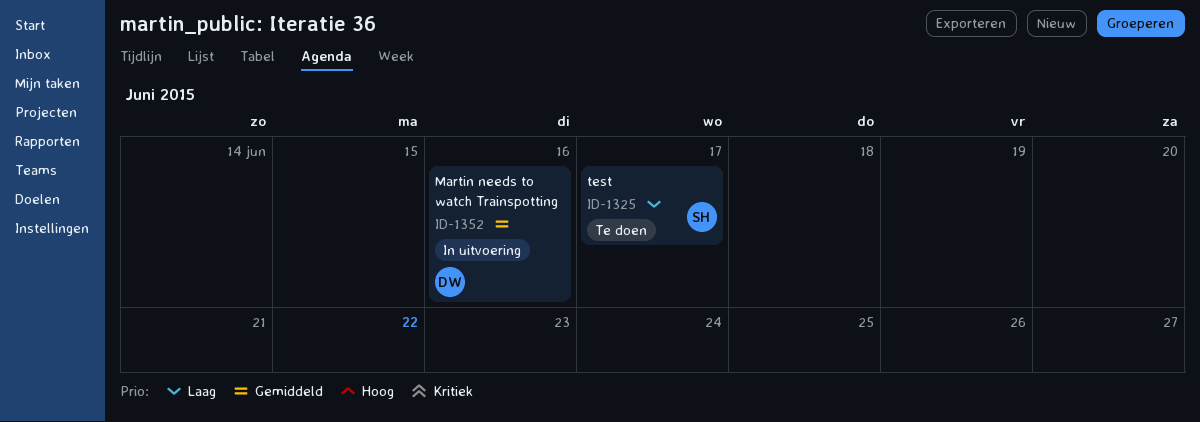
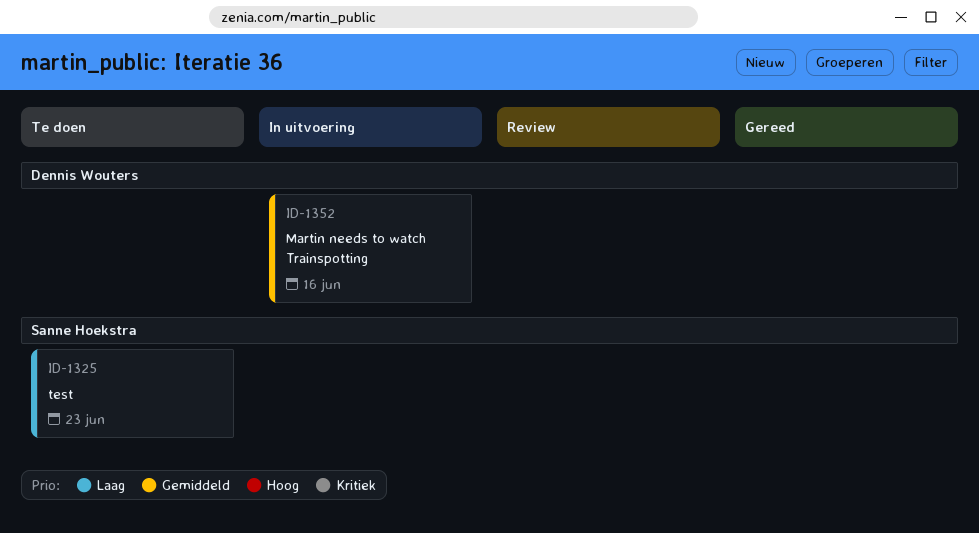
ID-1325, due: Jun 17 -> Jun 23

